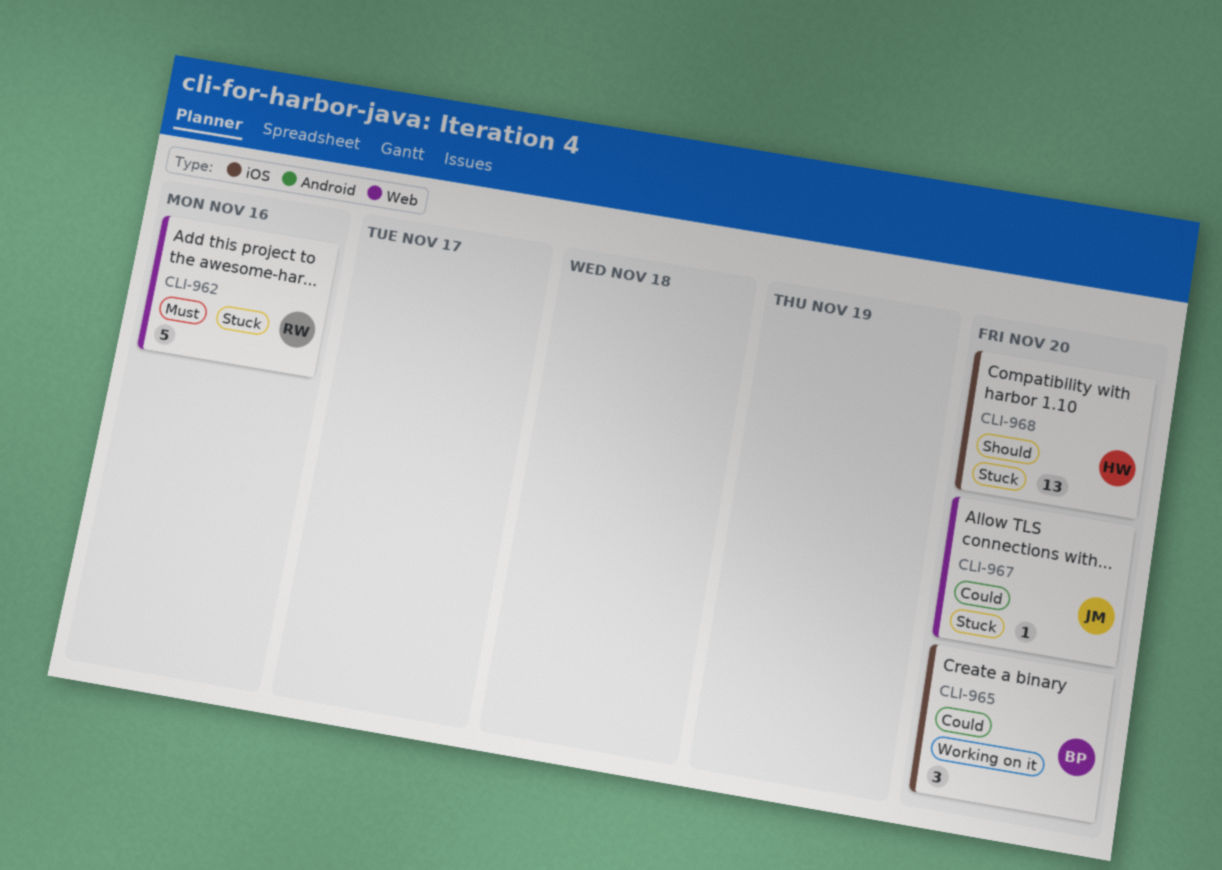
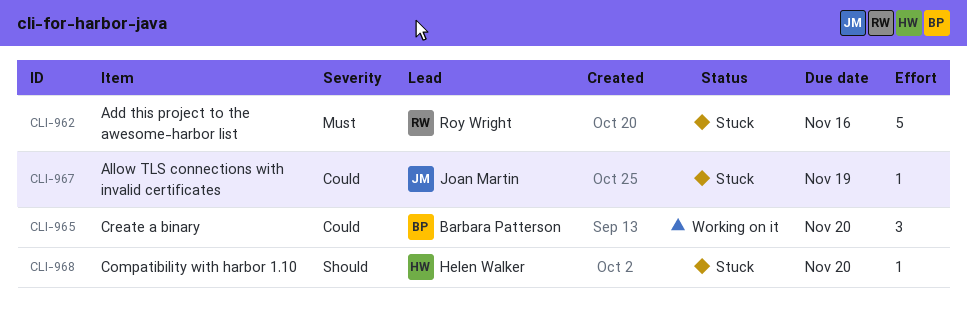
CLI-967, due: Nov 20 -> Nov 19
CLI-968, estimate: 13 -> 1

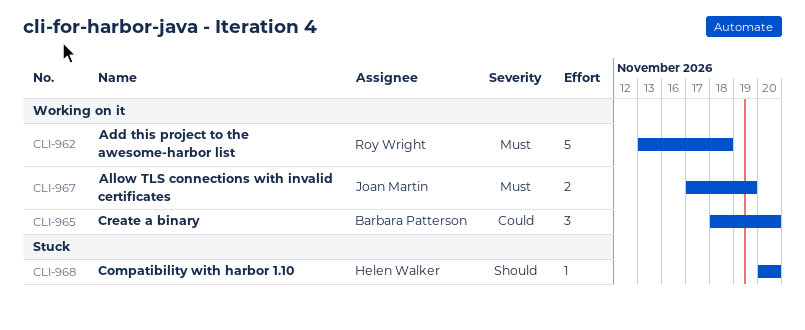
CLI-962, status: Stuck -> Working on it
CLI-962, due: Nov 16 -> Nov 18
CLI-967, status: Stuck -> Working on it
CLI-967, priority: Could -> Must
CLI-967, estimate: 1 -> 2

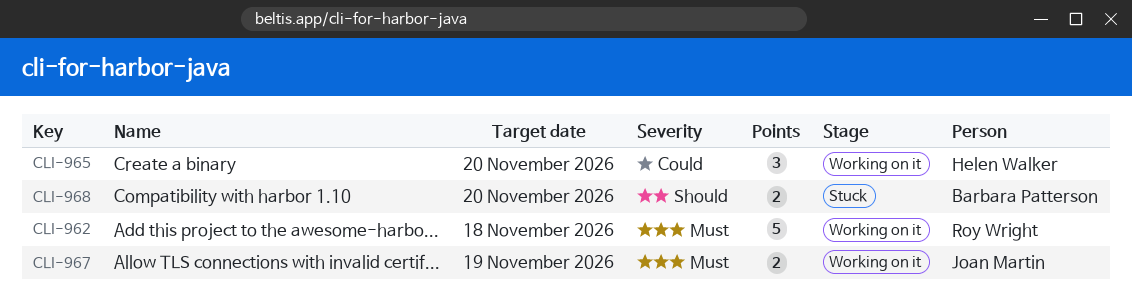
CLI-965, owner: Barbara Patterson -> Helen Walker
CLI-968, owner: Helen Walker -> Barbara Patterson
CLI-968, estimate: 1 -> 2

